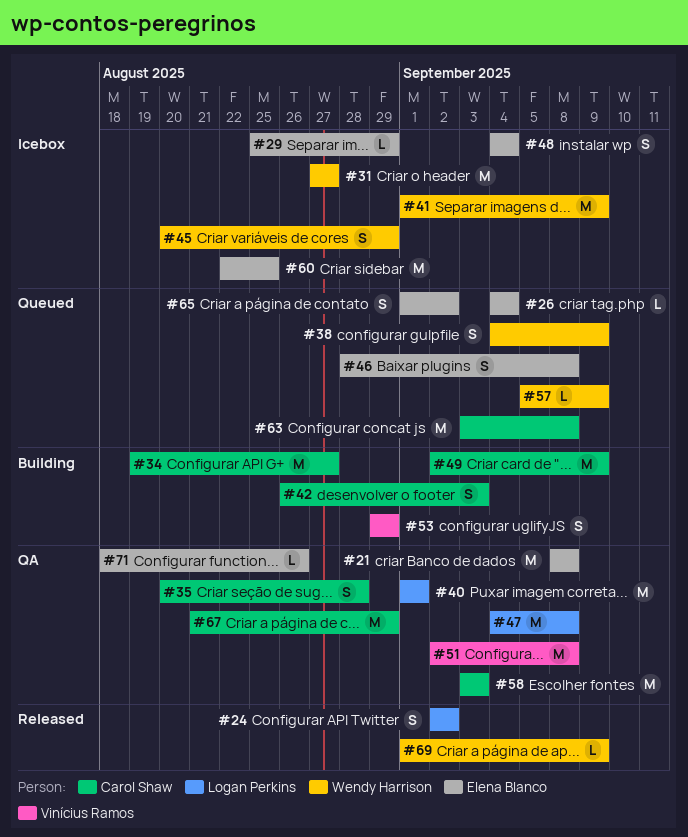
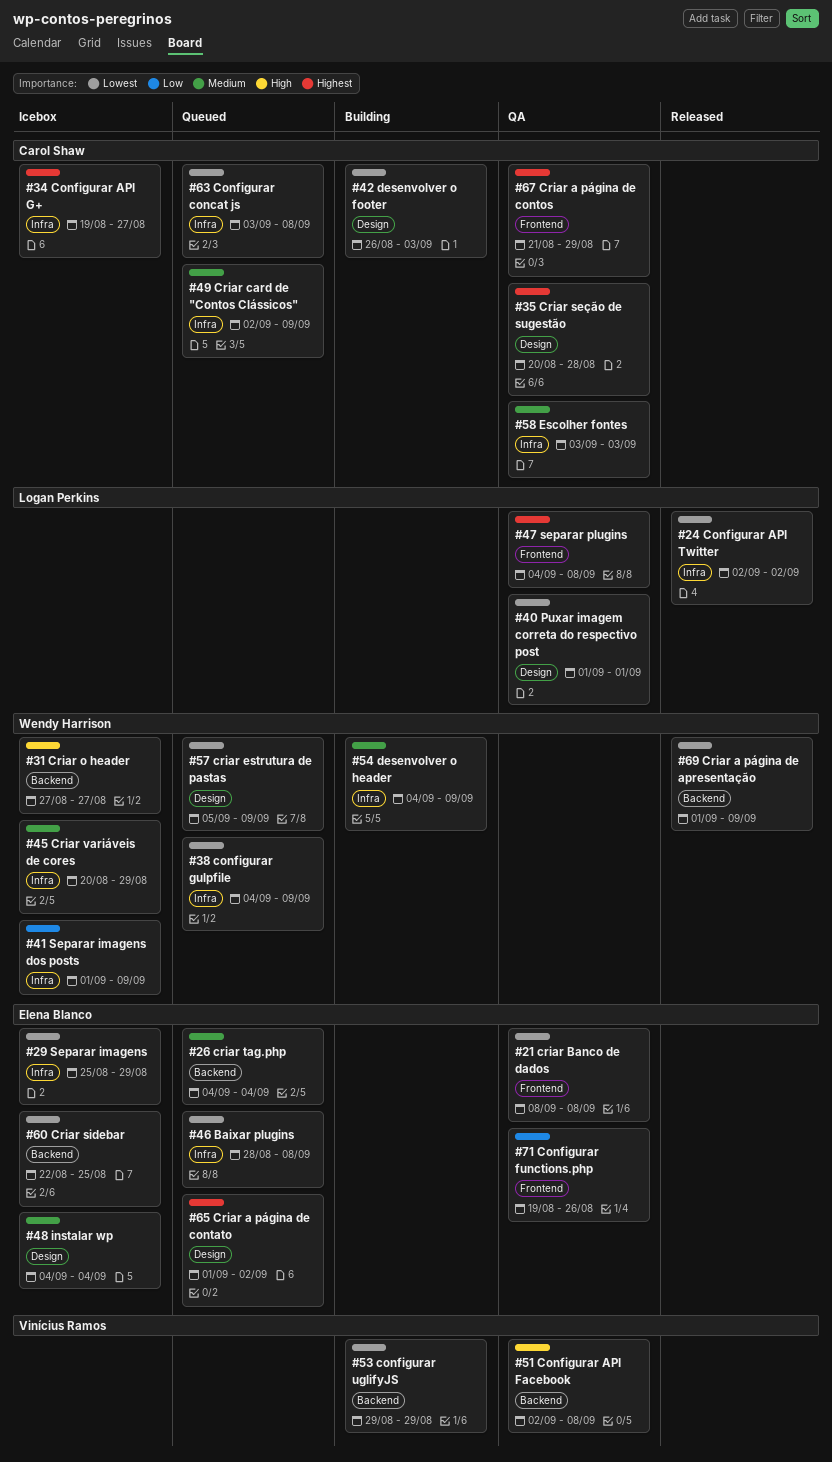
#34, status: Building -> Icebox
#49, status: Building -> Queued
#54: none -> present
#71, start: Aug 18 -> Aug 19

